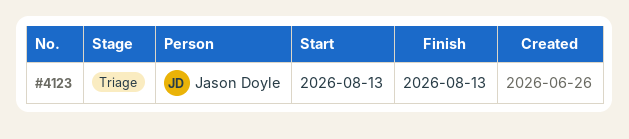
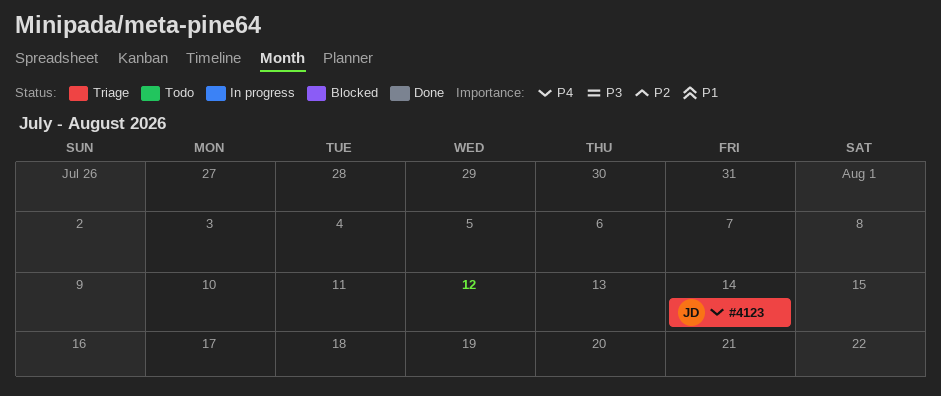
#4123, start: Aug 13 -> Aug 14
#4123, due: Aug 13 -> Aug 14

